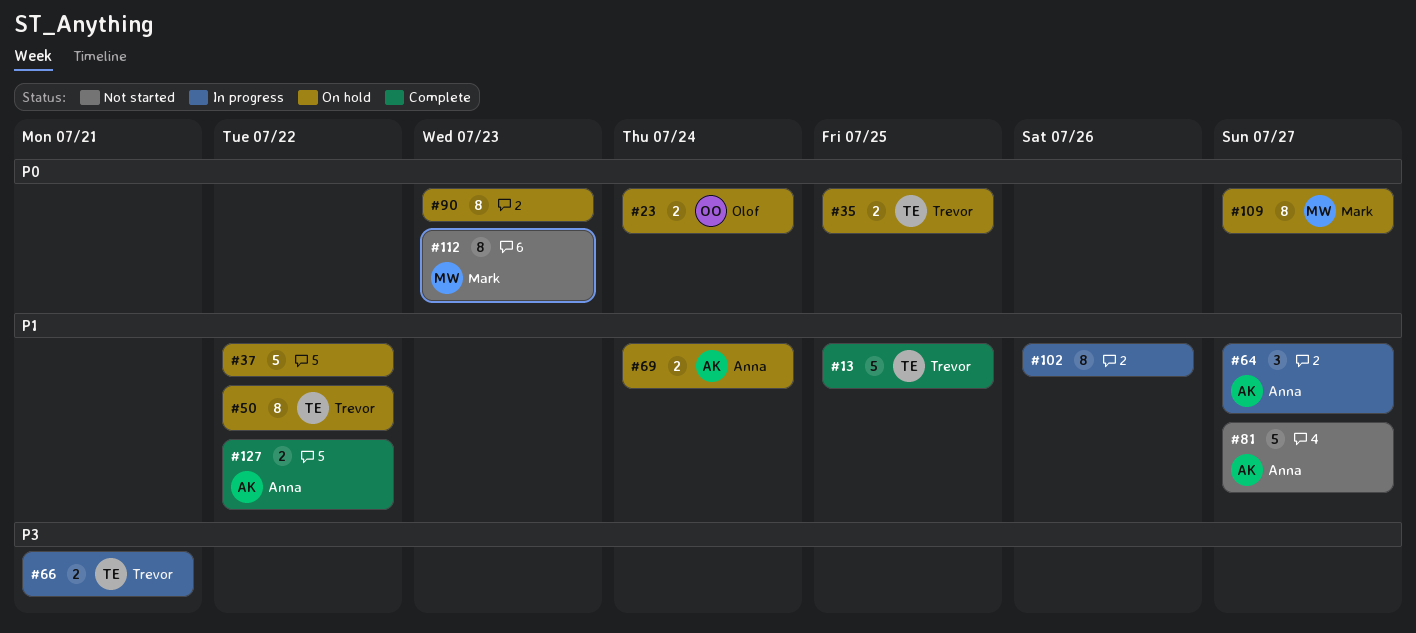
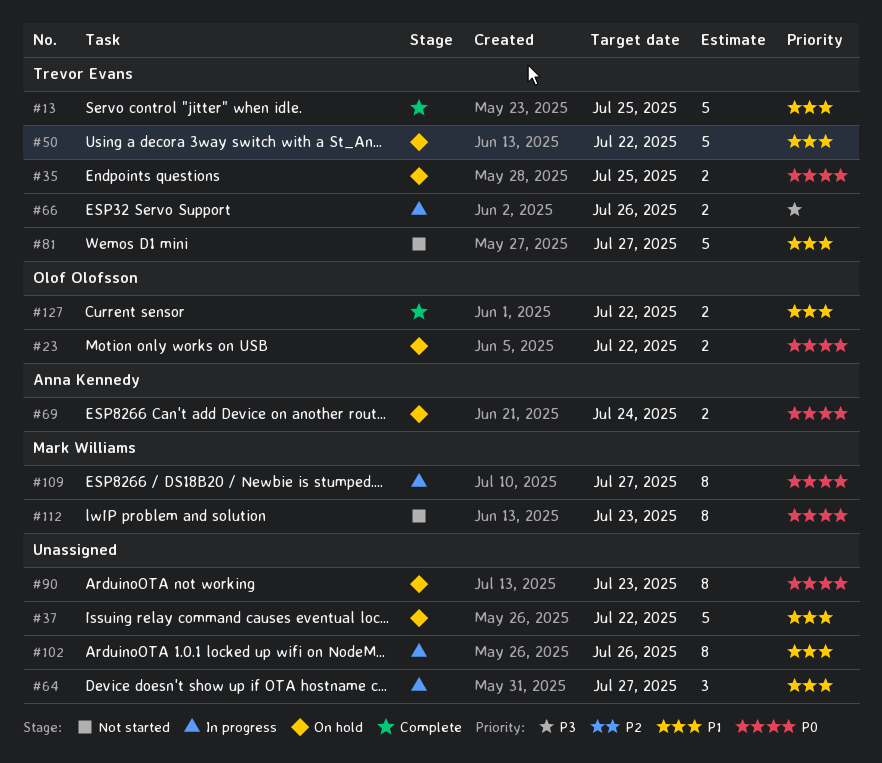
#23, due: Jul 24 -> Jul 22
#50, estimate: 8 -> 5
#64, owner: Anna Kennedy -> none
#66, due: Jul 21 -> Jul 26
#69, priority: P1 -> P0
#81, owner: Anna Kennedy -> Trevor Evans
#109, status: On hold -> In progress
#127, owner: Anna Kennedy -> Olof Olofsson

